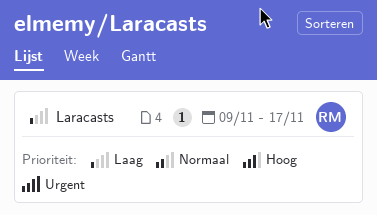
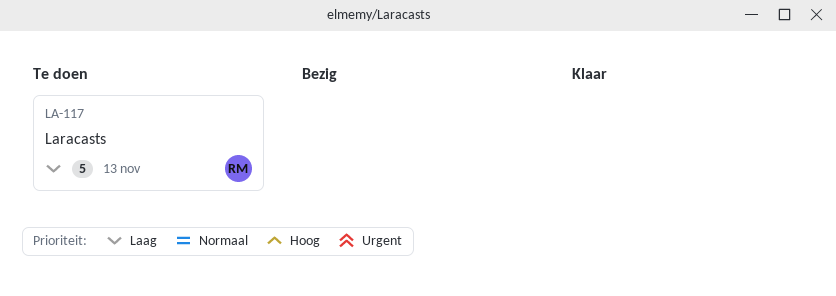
Laracasts, estimate: 1 -> 5
Laracasts, due: Nov 17 -> Nov 13

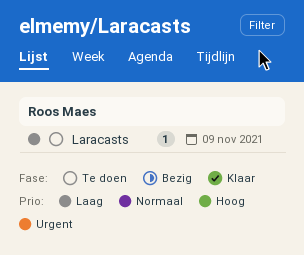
Laracasts, estimate: 5 -> 1
Laracasts, due: Nov 13 -> Nov 9

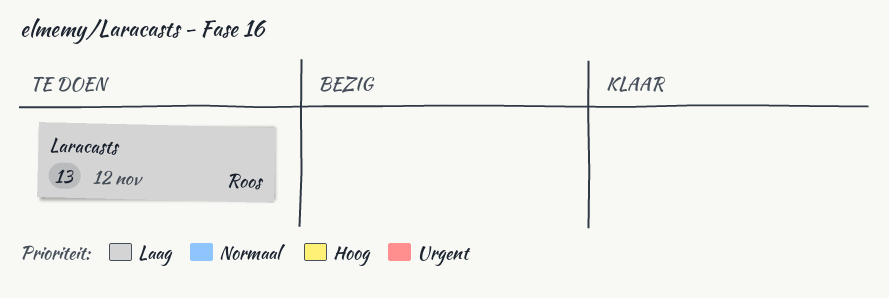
Laracasts, estimate: 1 -> 13
Laracasts, due: Nov 9 -> Nov 12

